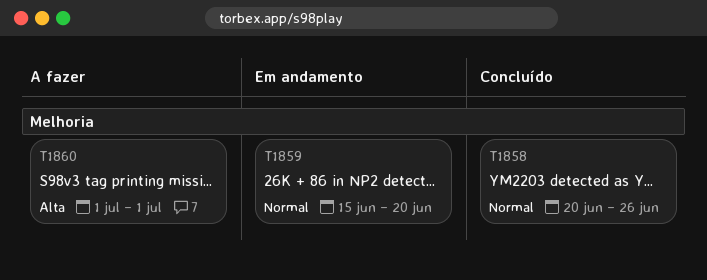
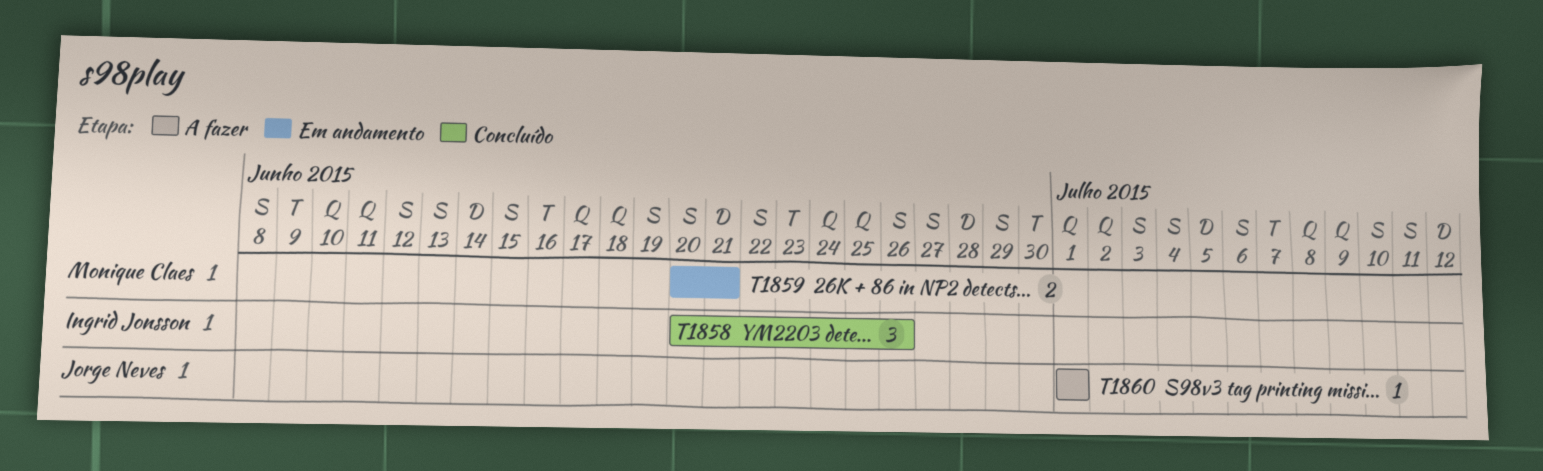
T1859, start: Jun 15 -> Jun 20
T1859, due: Jun 20 -> Jun 21

